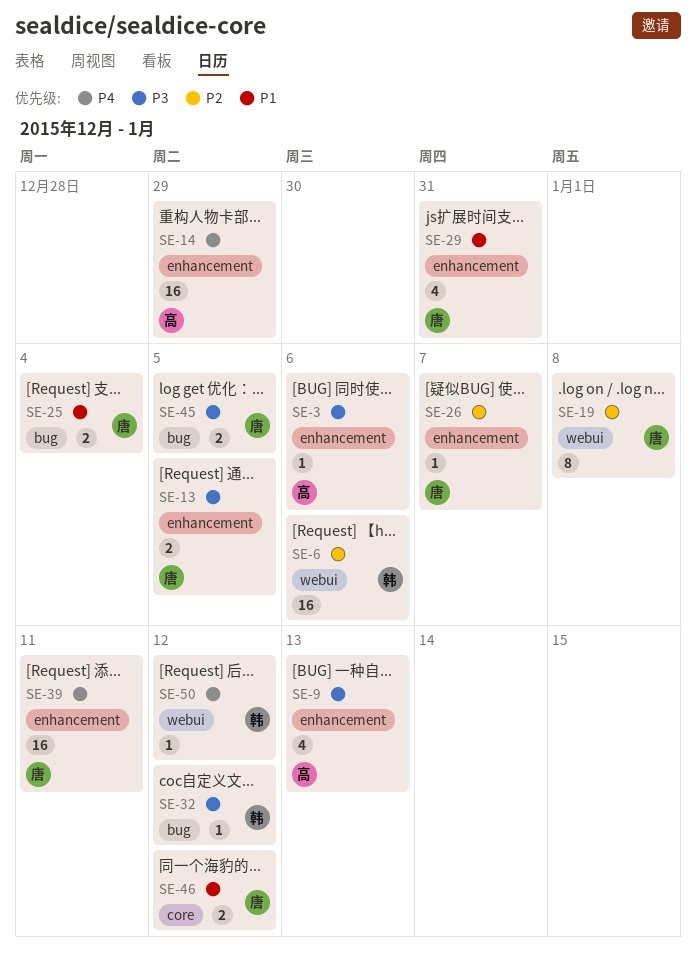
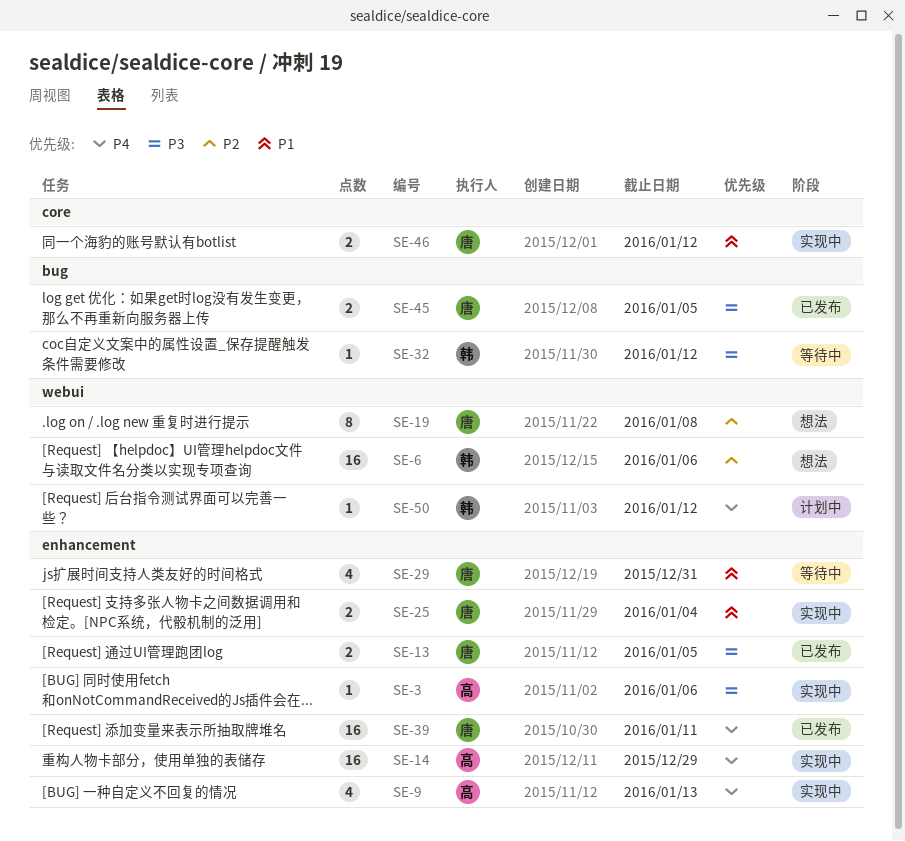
SE-9, priority: P3 -> P4
SE-25, label: bug -> enhancement
SE-26: present -> none

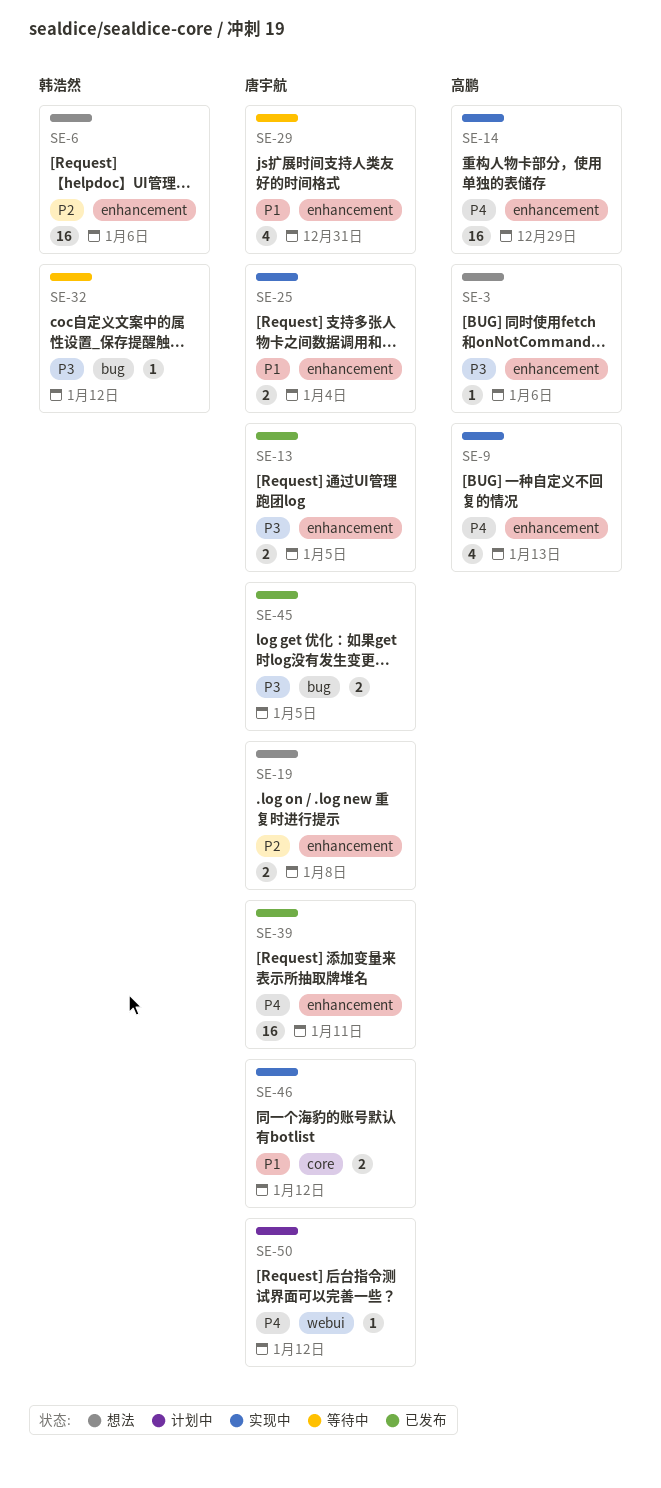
SE-3, status: 实现中 -> 想法
SE-6, label: webui -> enhancement
SE-19, label: webui -> enhancement
SE-19, estimate: 8 -> 2
SE-50, owner: 韩浩然 -> 唐宇航

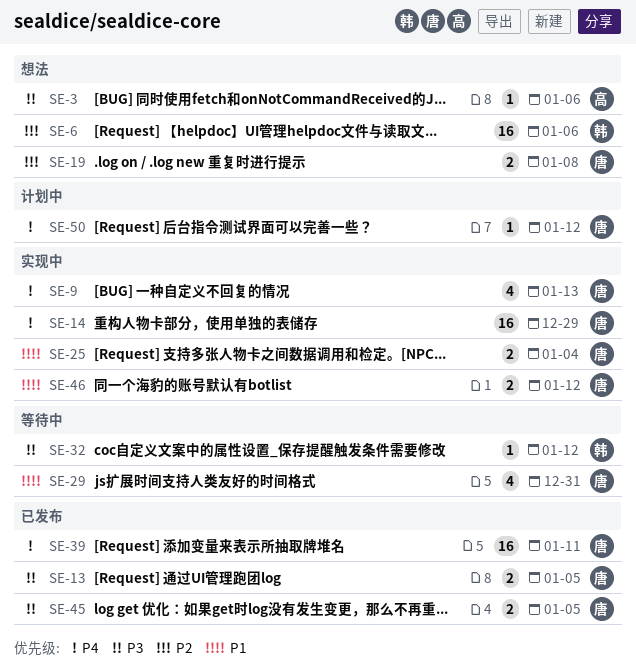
SE-9, owner: 高鹏 -> 唐宇航
SE-14, owner: 高鹏 -> 唐宇航

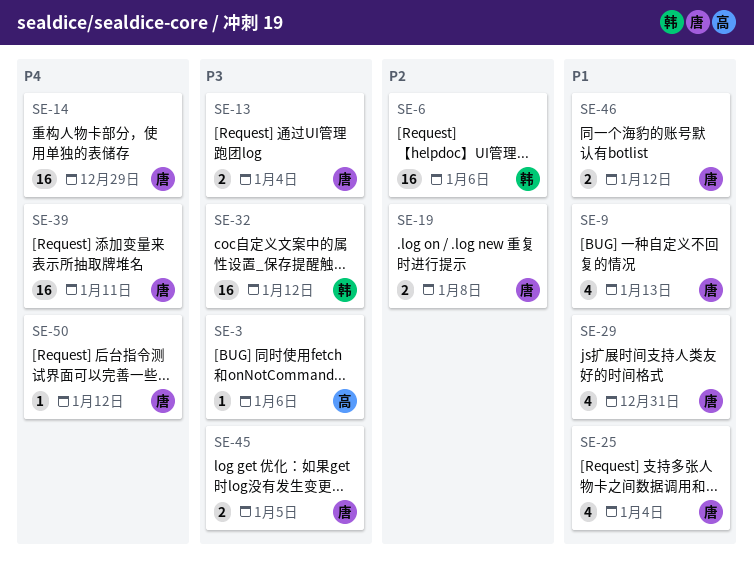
SE-9, priority: P4 -> P1
SE-13, due: Jan 5 -> Jan 4
SE-25, estimate: 2 -> 4
SE-32, estimate: 1 -> 16

